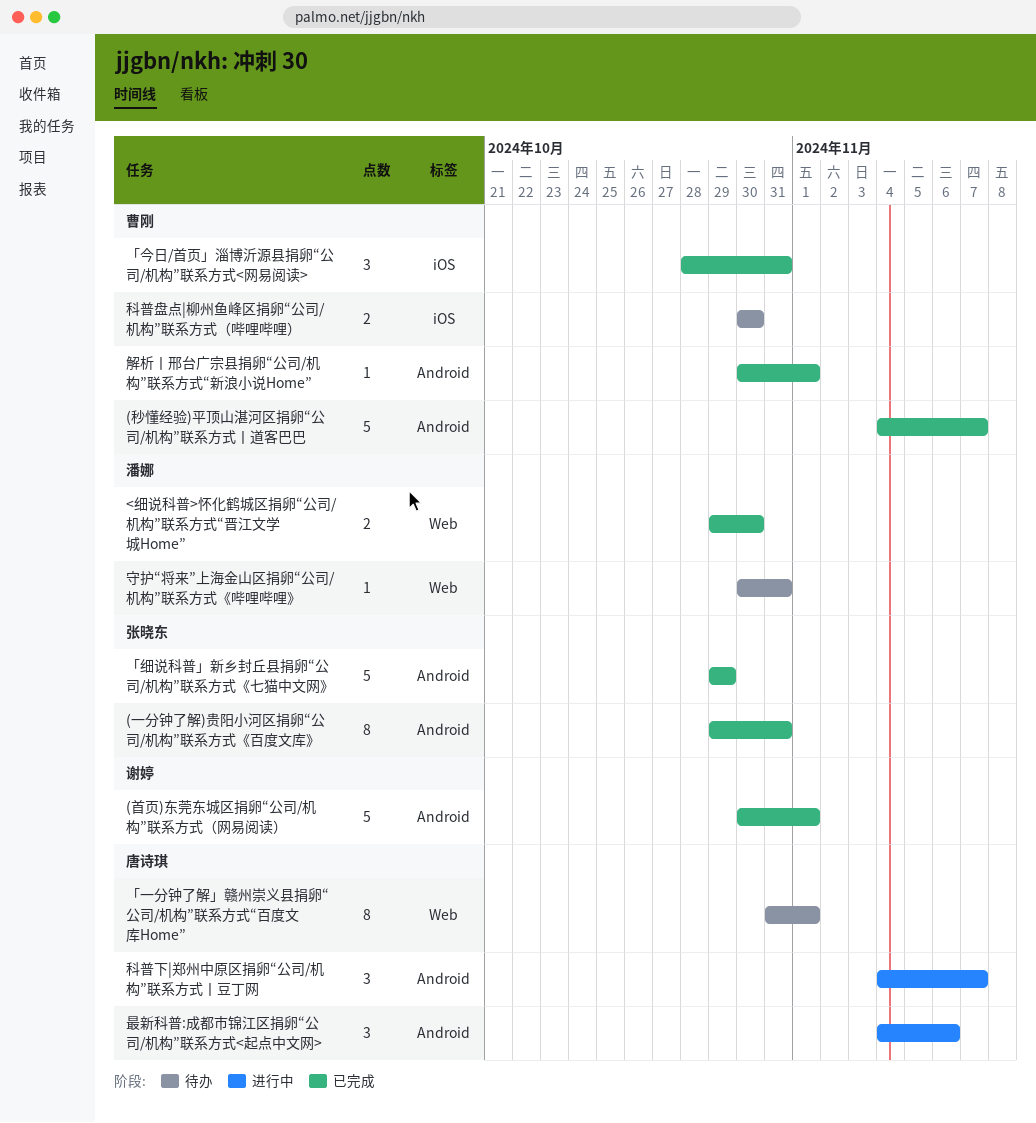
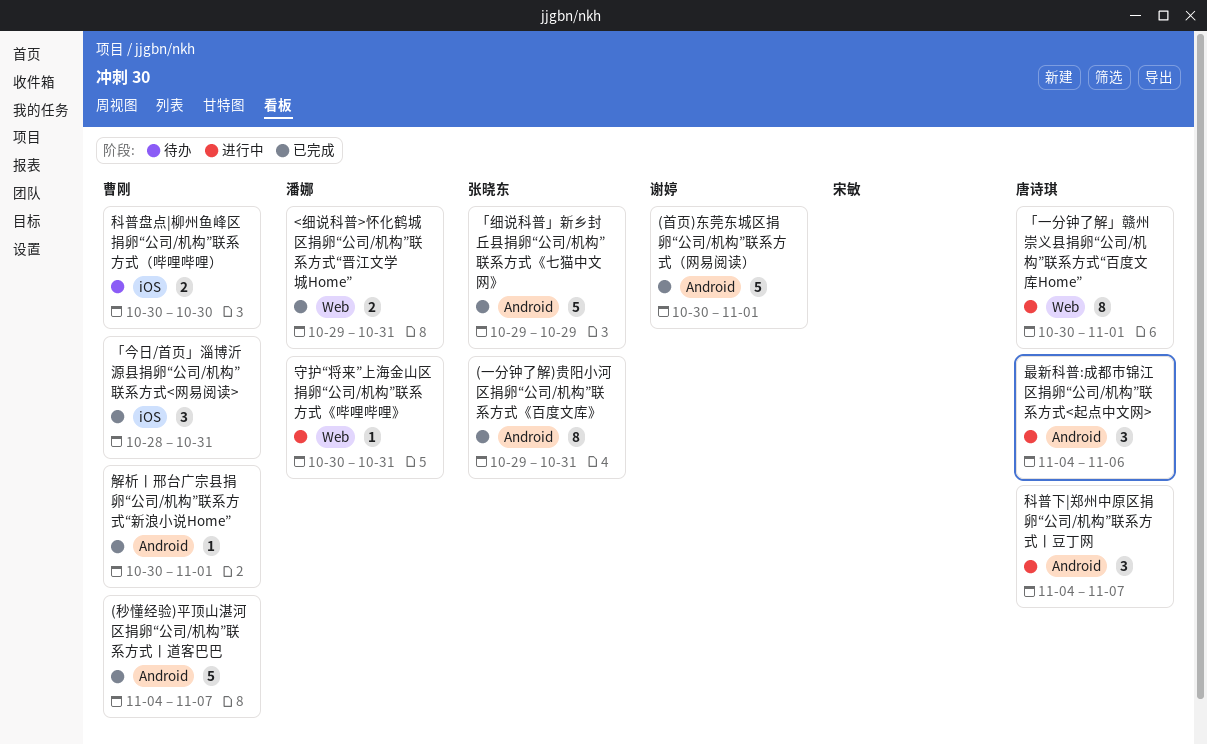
<细说科普>怀化鹤城区捐卵“公司/机构”联系方式“晋江文学城Home”, due: Oct 30 -> Oct 31
「一分钟了解」赣州崇义县捐卵“公司/机构”联系方式“百度文库Home”, status: 待办 -> 进行中
「一分钟了解」赣州崇义县捐卵“公司/机构”联系方式“百度文库Home”, start: Oct 31 -> Oct 30
守护“将来”上海金山区捐卵“公司/机构”联系方式《哔哩哔哩》, status: 待办 -> 进行中

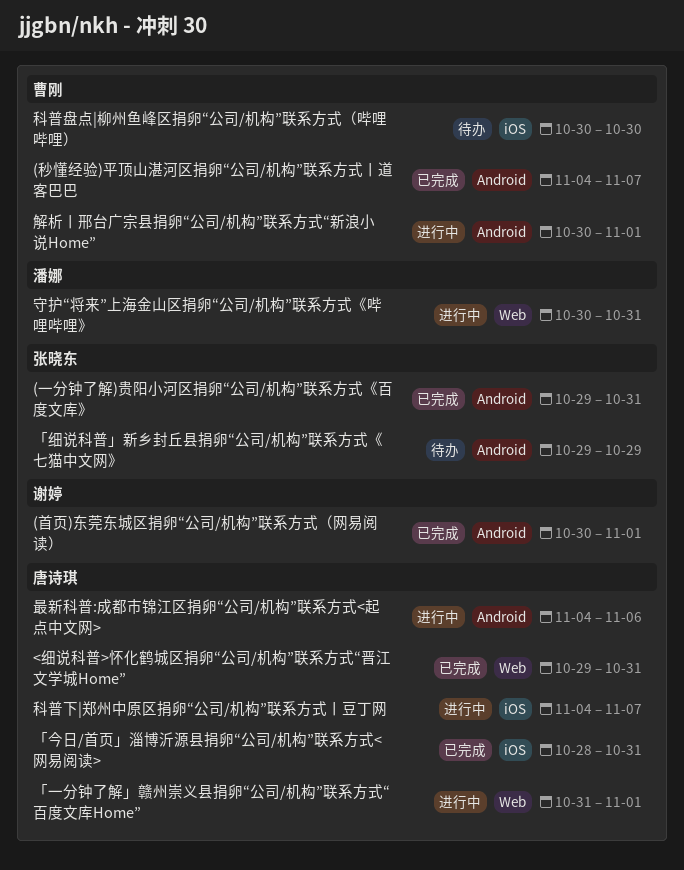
<细说科普>怀化鹤城区捐卵“公司/机构”联系方式“晋江文学城Home”, owner: 潘娜 -> 唐诗琪
「一分钟了解」赣州崇义县捐卵“公司/机构”联系方式“百度文库Home”, start: Oct 30 -> Oct 31
「今日/首页」淄博沂源县捐卵“公司/机构”联系方式<网易阅读>, owner: 曹刚 -> 唐诗琪
「细说科普」新乡封丘县捐卵“公司/机构”联系方式《七猫中文网》, status: 已完成 -> 待办
科普下|郑州中原区捐卵“公司/机构”联系方式丨豆丁网, label: Android -> iOS
解析丨邢台广宗县捐卵“公司/机构”联系方式“新浪小说Home”, status: 已完成 -> 进行中

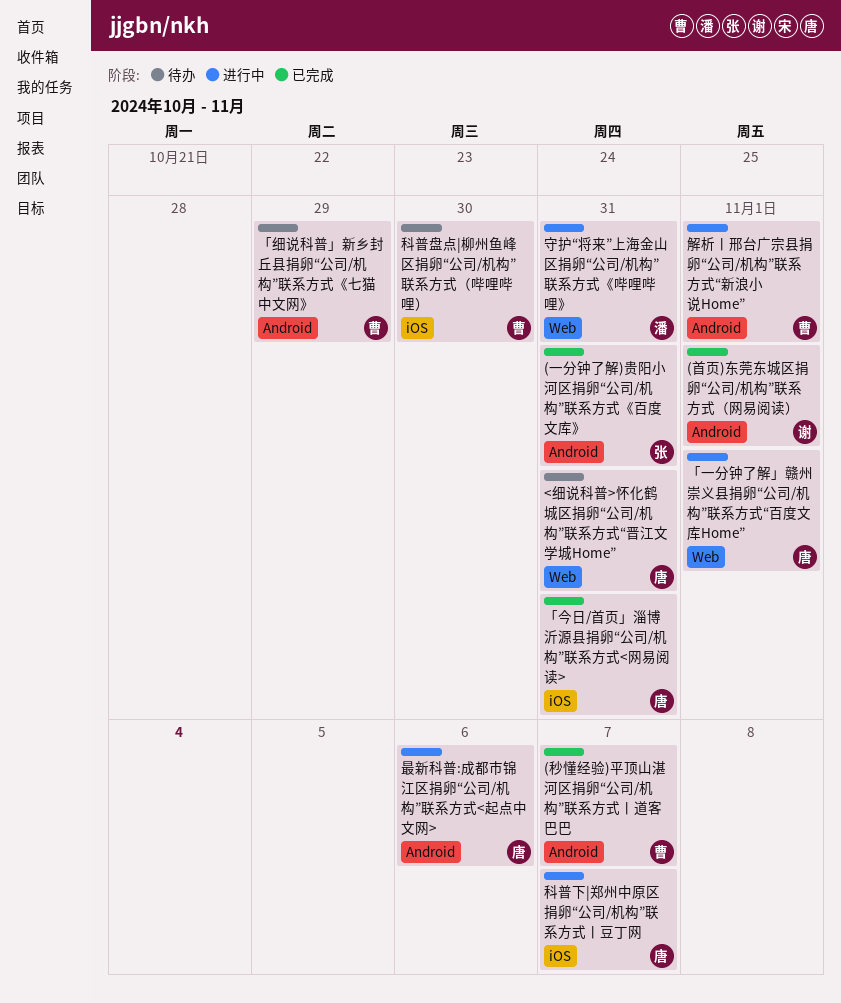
<细说科普>怀化鹤城区捐卵“公司/机构”联系方式“晋江文学城Home”, status: 已完成 -> 待办
「细说科普」新乡封丘县捐卵“公司/机构”联系方式《七猫中文网》, owner: 张晓东 -> 曹刚

